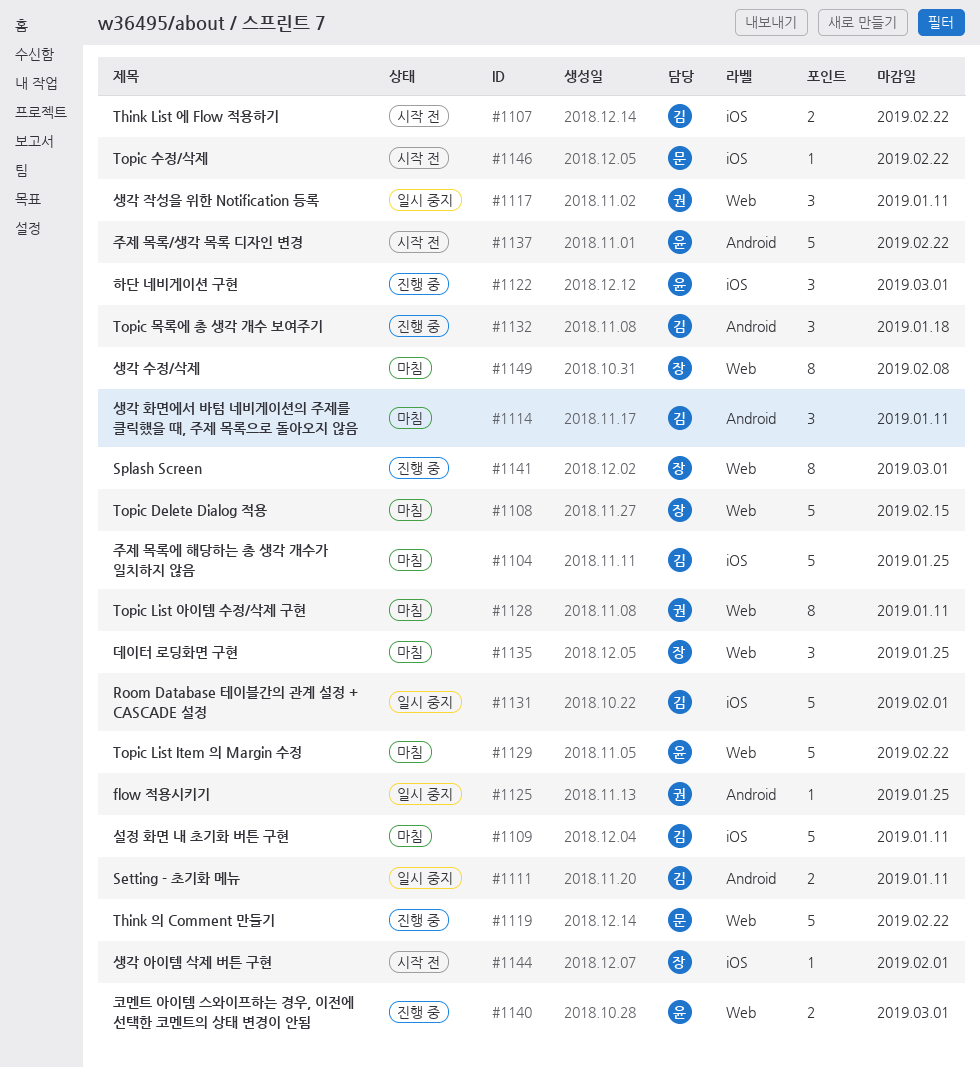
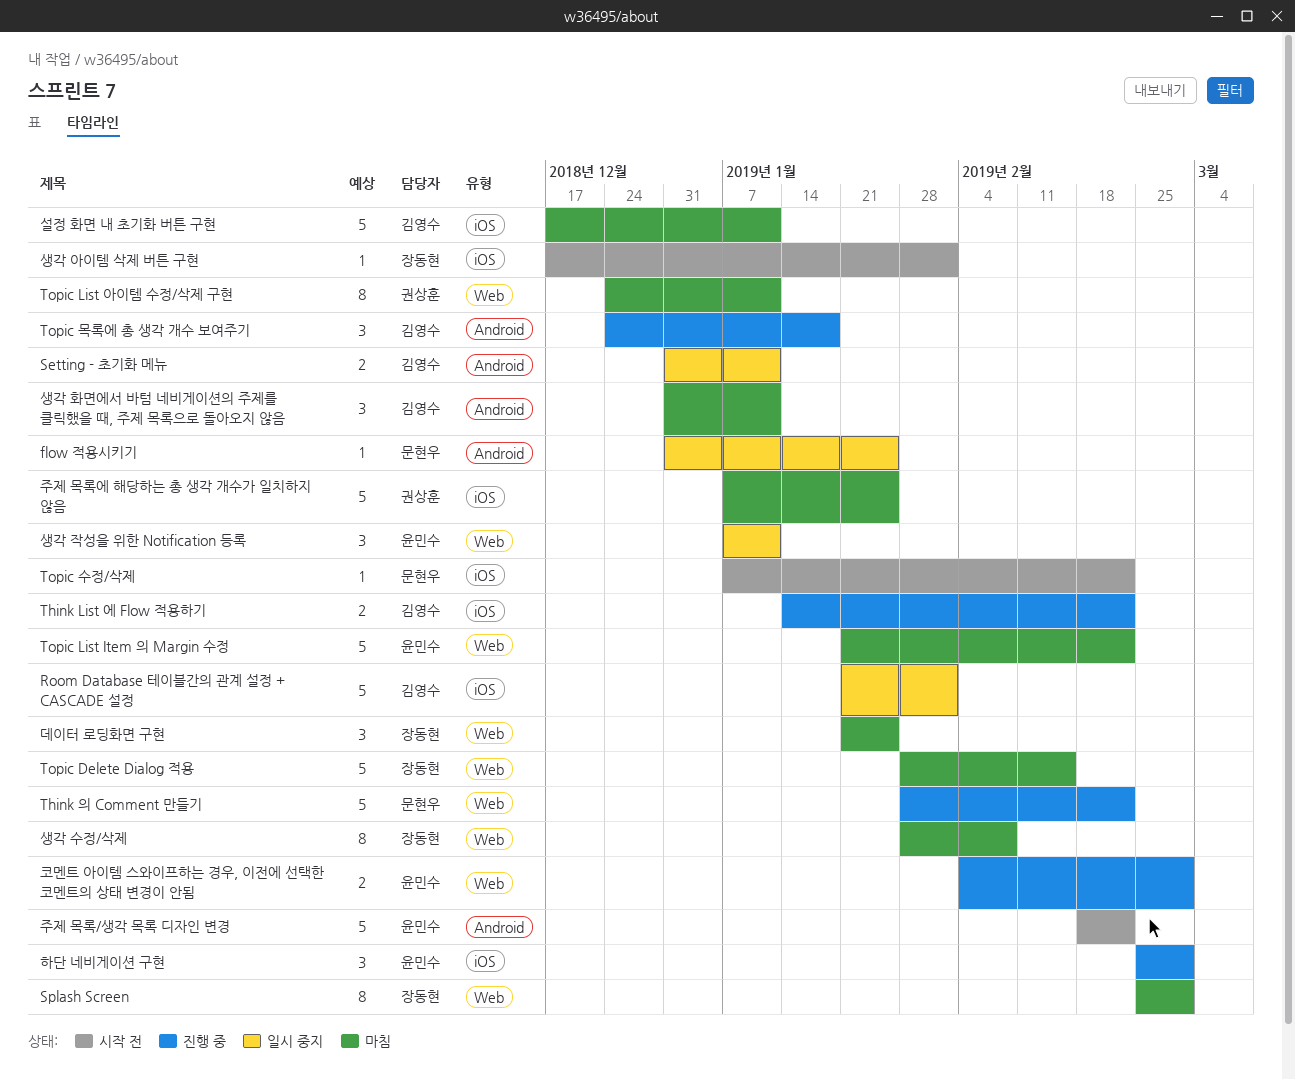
flow 적용시키기, owner: 권상훈 -> 문현우
Splash Screen, status: 진행 중 -> 마침
Think List 에 Flow 적용하기, status: 시작 전 -> 진행 중
생각 작성을 위한 Notification 등록, owner: 권상훈 -> 윤민수
주제 목록에 해당하는 총 생각 개수가 일치하지 않음, owner: 김영수 -> 권상훈

